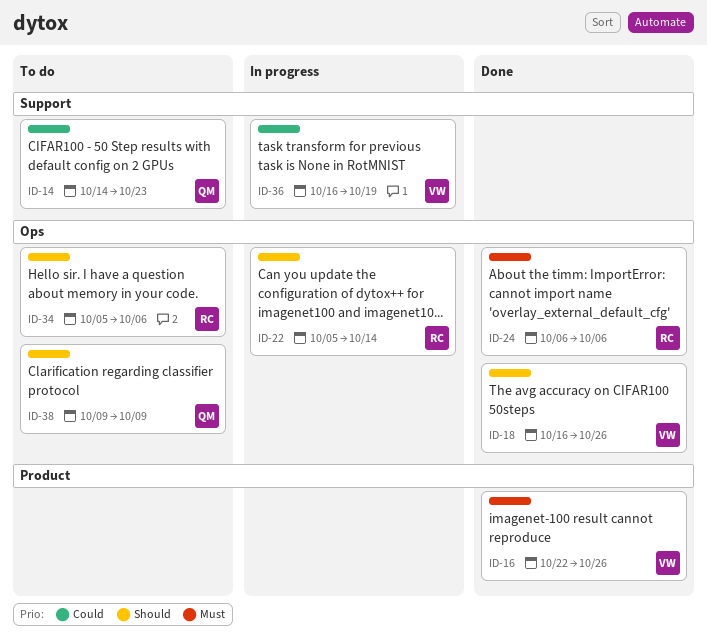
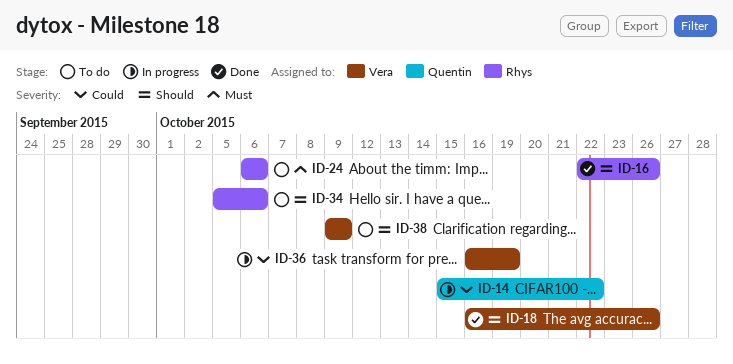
ID-14, status: To do -> In progress
ID-14, start: Oct 14 -> Oct 15
ID-14, due: Oct 23 -> Oct 22
ID-16, owner: Vera -> Rhys
ID-16, priority: Must -> Should
ID-22: present -> none
ID-24, status: Done -> To do
ID-38, owner: Quentin -> Vera

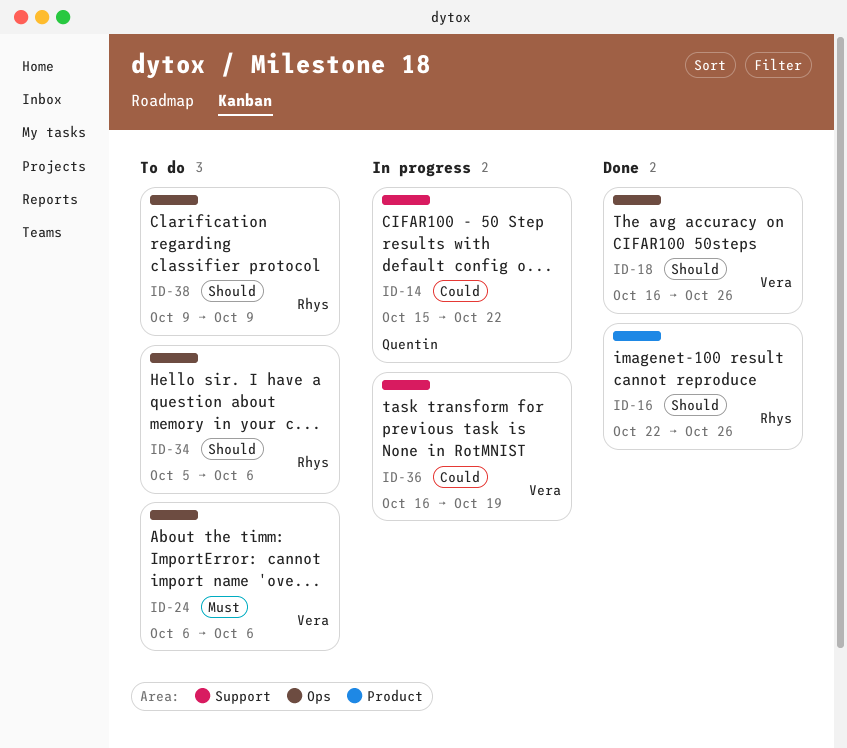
ID-24, owner: Rhys -> Vera
ID-38, owner: Vera -> Rhys

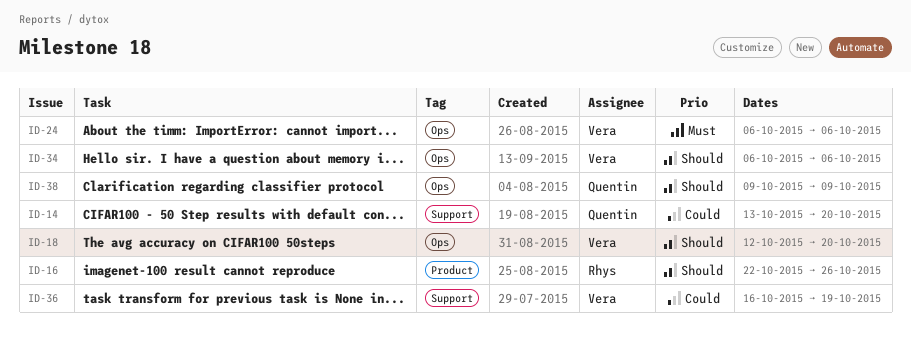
ID-14, start: Oct 15 -> Oct 13
ID-14, due: Oct 22 -> Oct 20
ID-18, start: Oct 16 -> Oct 12
ID-18, due: Oct 26 -> Oct 20
ID-34, owner: Rhys -> Vera
ID-34, start: Oct 5 -> Oct 6
ID-38, owner: Rhys -> Quentin

